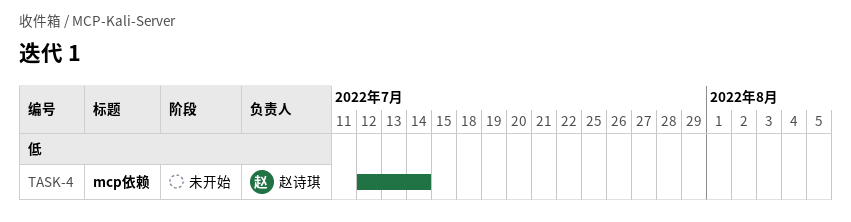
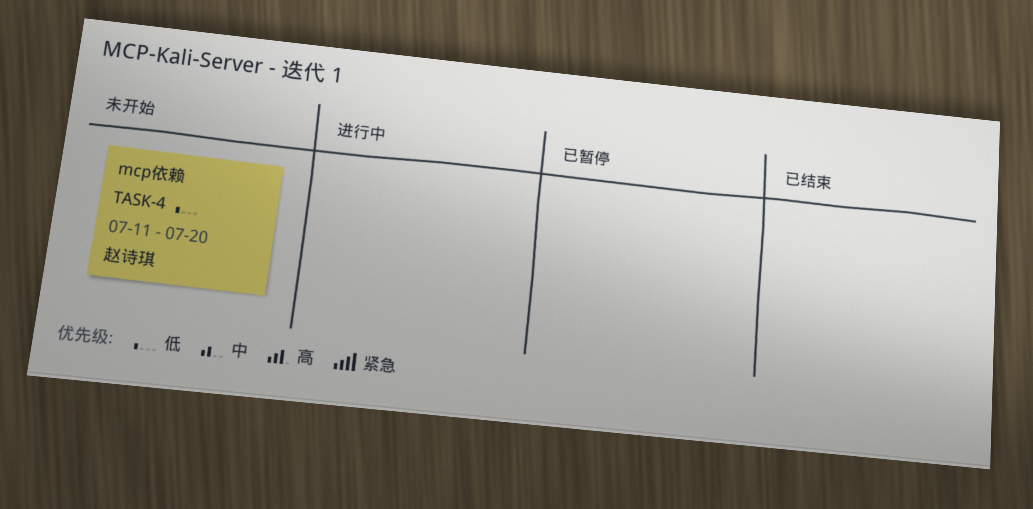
TASK-4, start: Jul 12 -> Jul 11
TASK-4, due: Jul 14 -> Jul 20

